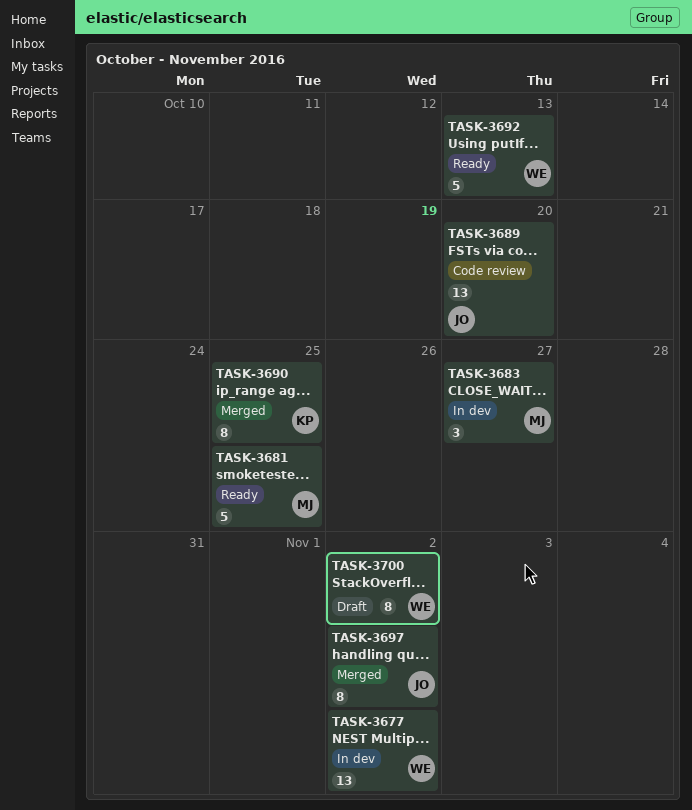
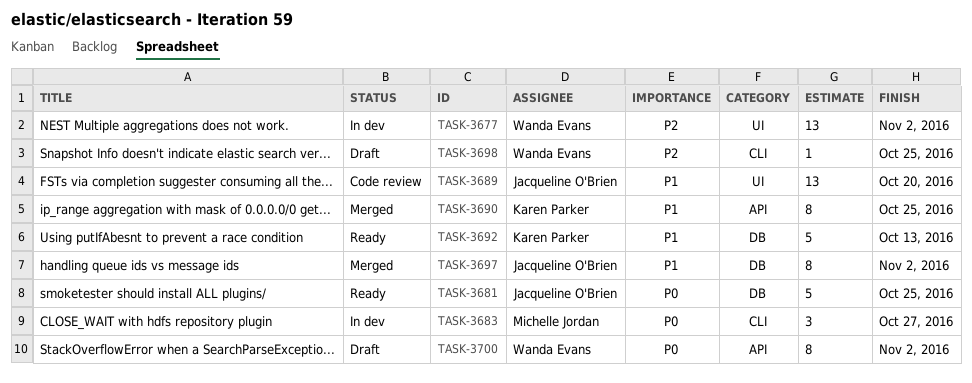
TASK-3681, owner: Michelle Jordan -> Jacqueline O'Brien
TASK-3692, owner: Wanda Evans -> Karen Parker
TASK-3698: none -> present

